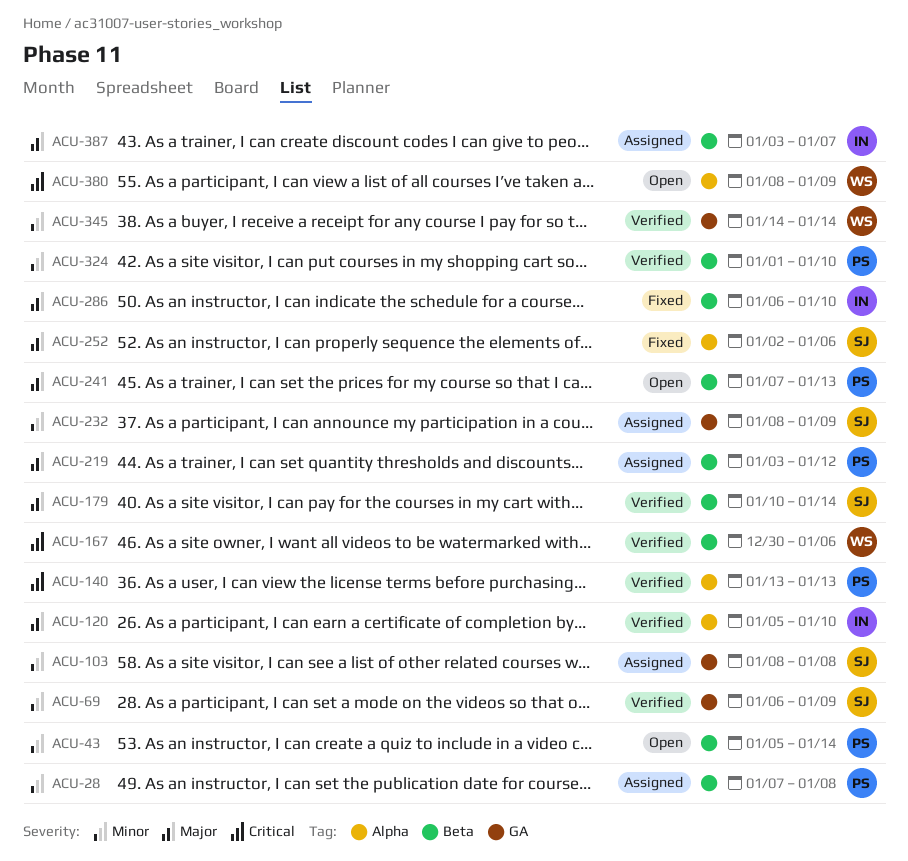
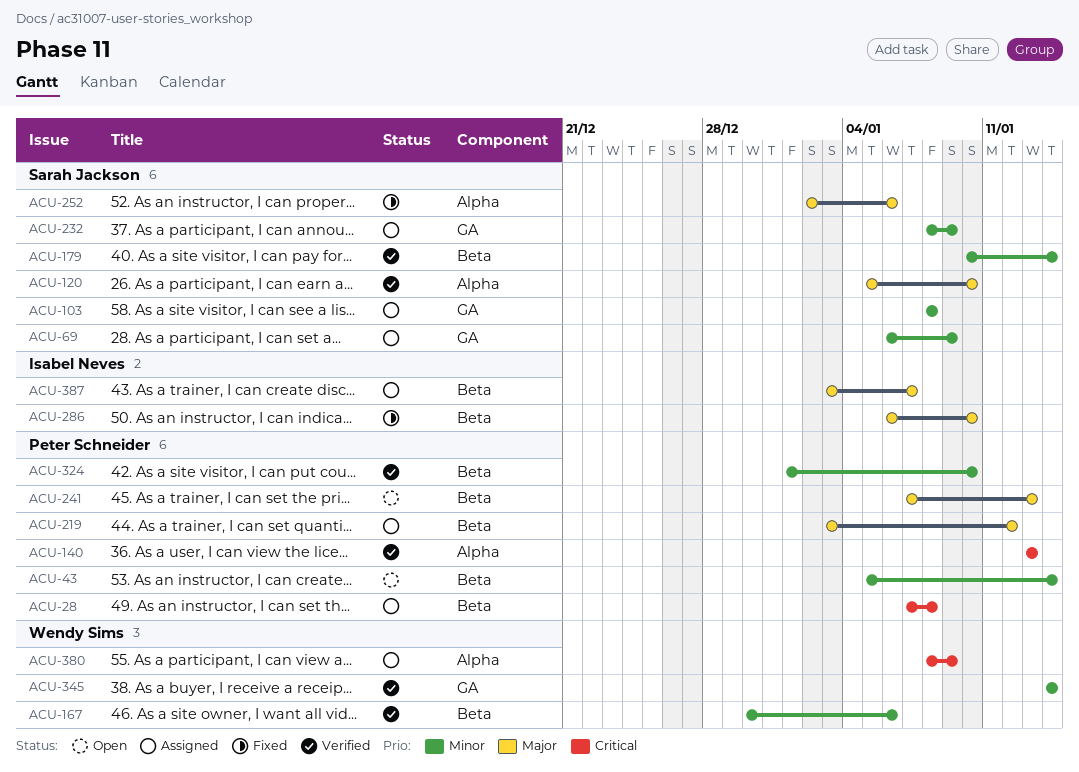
ACU-28, priority: Minor -> Critical
ACU-69, status: Verified -> Assigned
ACU-120, owner: Isabel Neves -> Sarah Jackson
ACU-167, priority: Critical -> Minor
ACU-179, priority: Major -> Minor
ACU-380, status: Open -> Assigned

